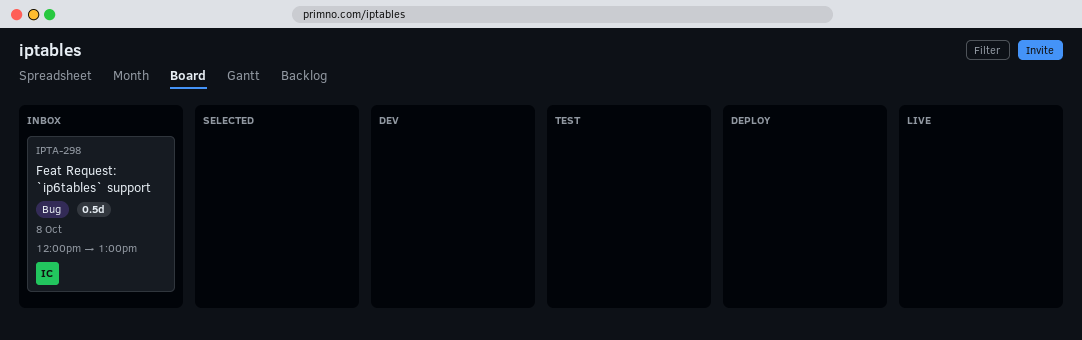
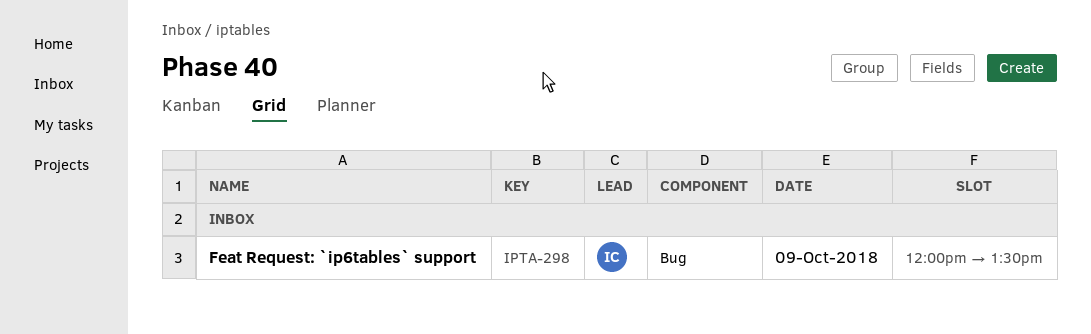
IPTA-298, day: Oct 8 -> Oct 9
IPTA-298, ends: 13:00 -> 13:30

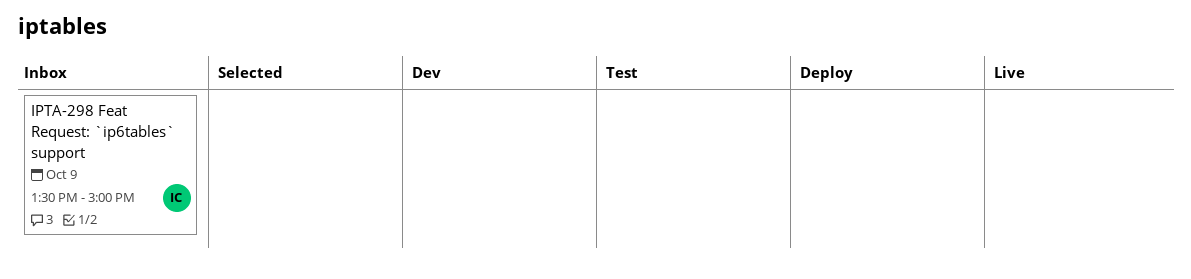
IPTA-298, begins: 12:00 -> 13:30
IPTA-298, ends: 13:30 -> 15:00

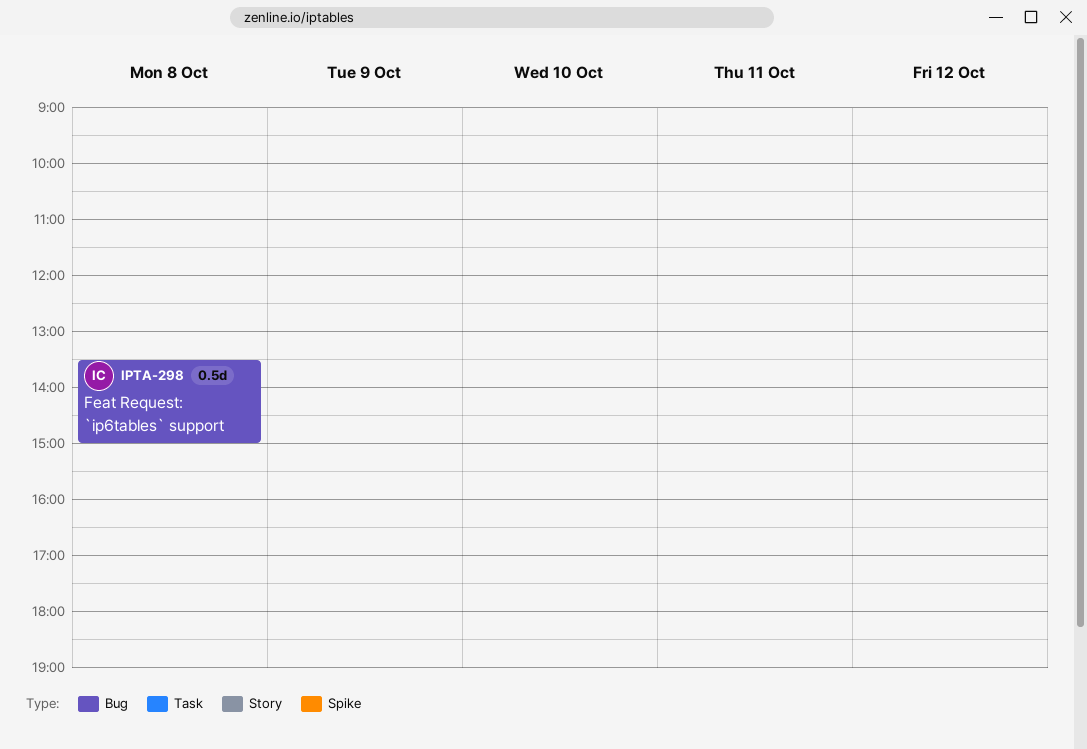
IPTA-298, day: Oct 9 -> Oct 8

